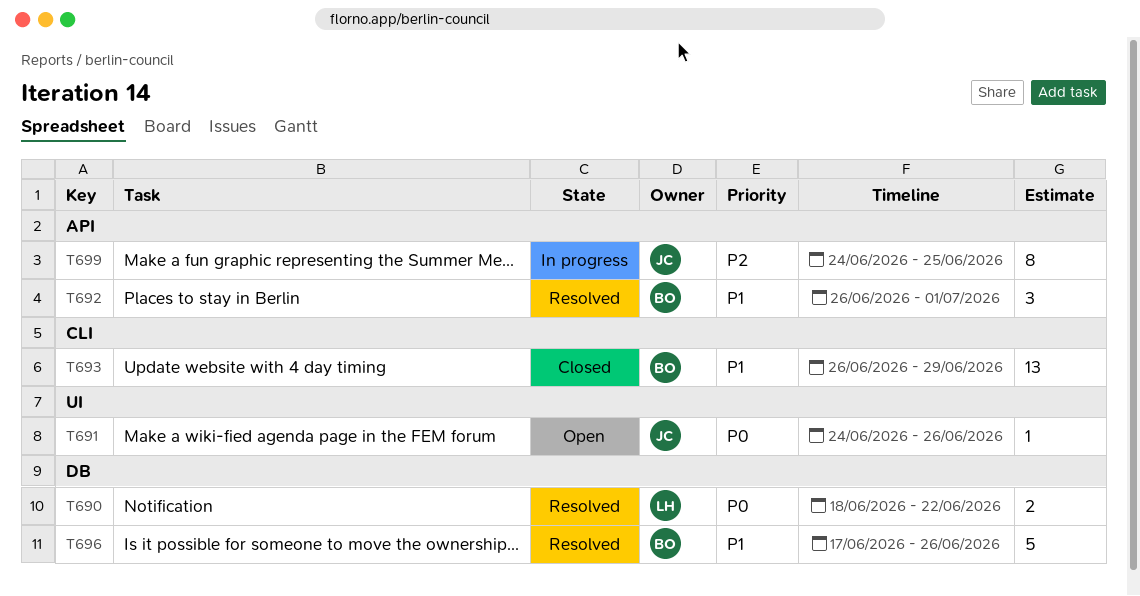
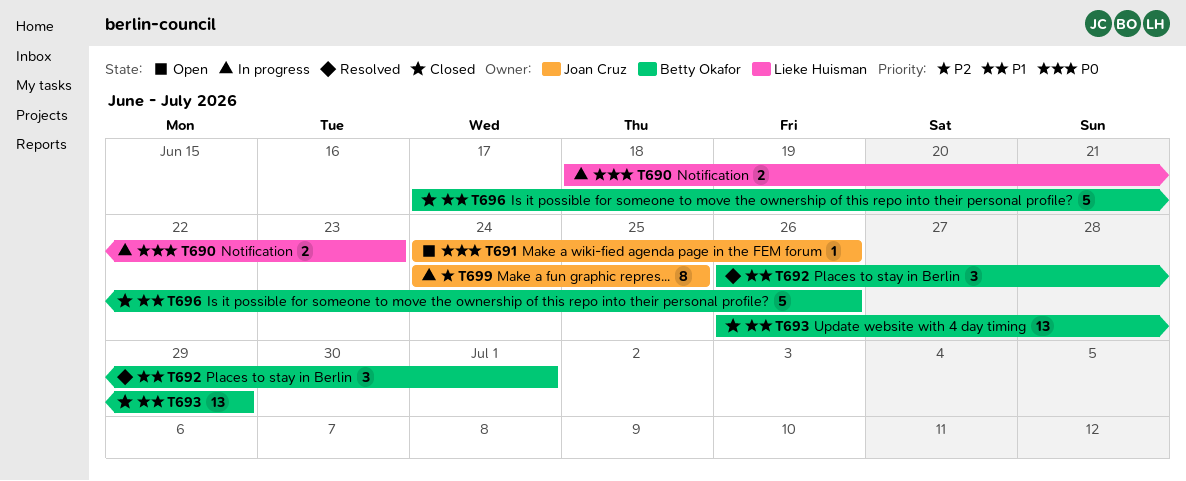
T690, status: Resolved -> In progress
T690, due: Jun 22 -> Jun 23
T696, status: Resolved -> Closed

